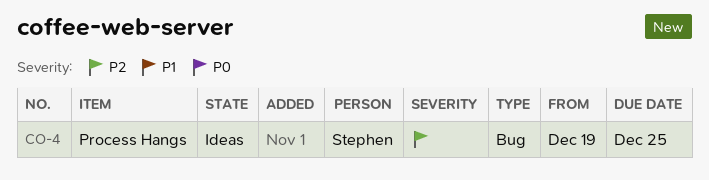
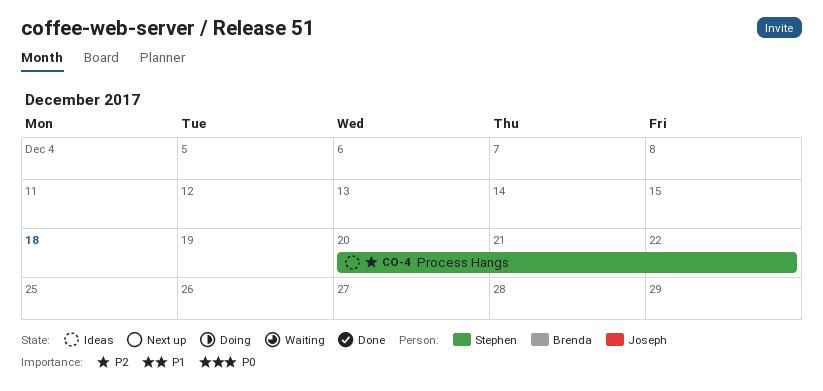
CO-4, start: Dec 19 -> Dec 20
CO-4, due: Dec 25 -> Dec 22

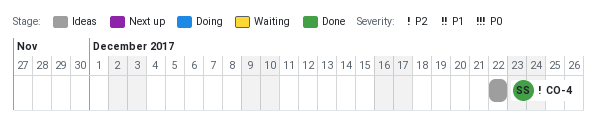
CO-4, start: Dec 20 -> Dec 22

